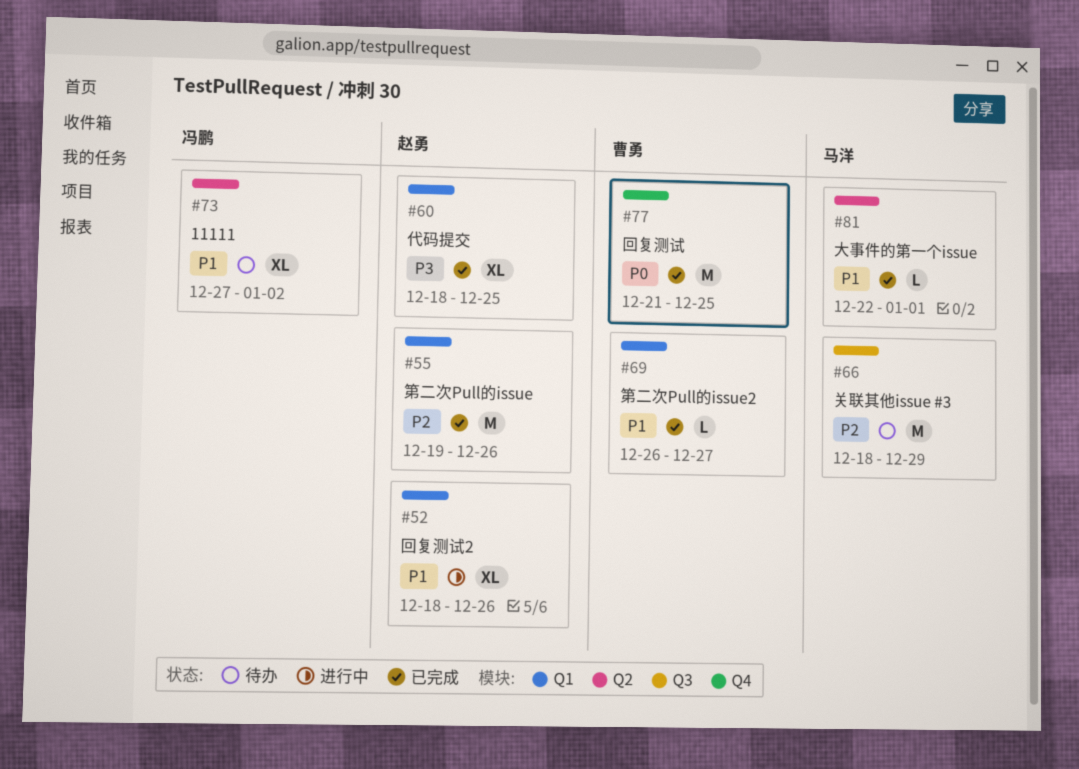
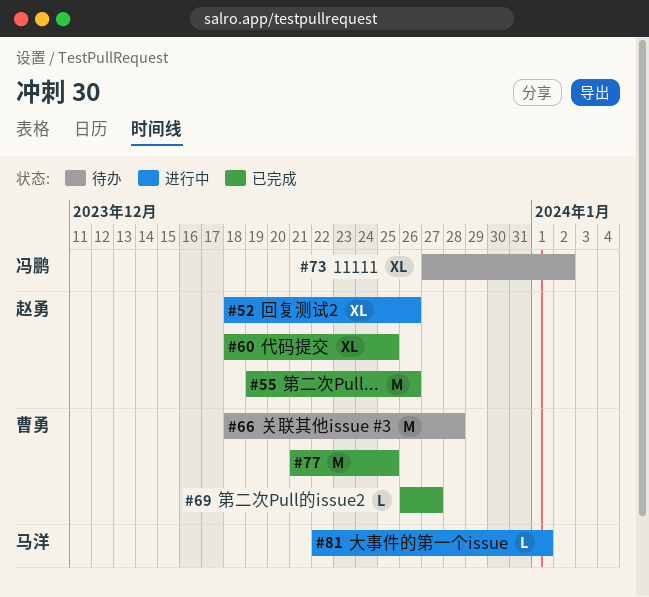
#66, owner: 马洋 -> 曹勇
#66, due: Dec 29 -> Dec 28
#81, status: 已完成 -> 进行中

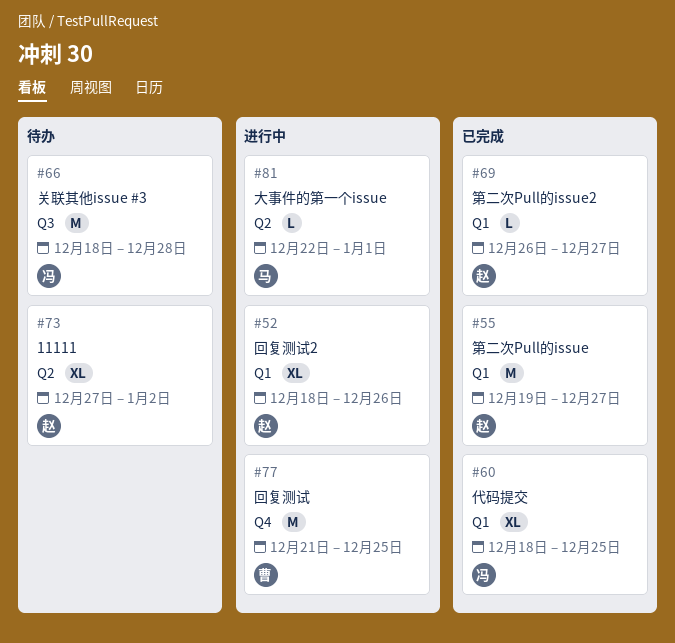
#55, due: Dec 26 -> Dec 27
#60, owner: 赵勇 -> 冯鹏
#66, owner: 曹勇 -> 冯鹏
#69, owner: 曹勇 -> 赵勇
#73, owner: 冯鹏 -> 赵勇
#77, status: 已完成 -> 进行中

